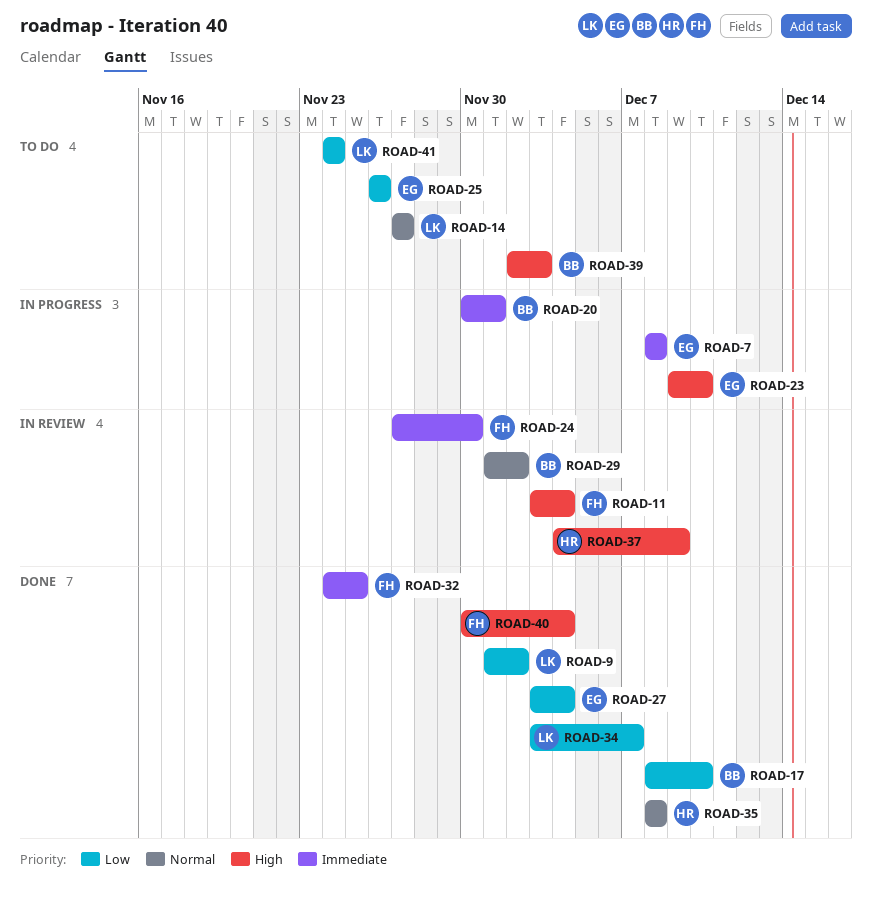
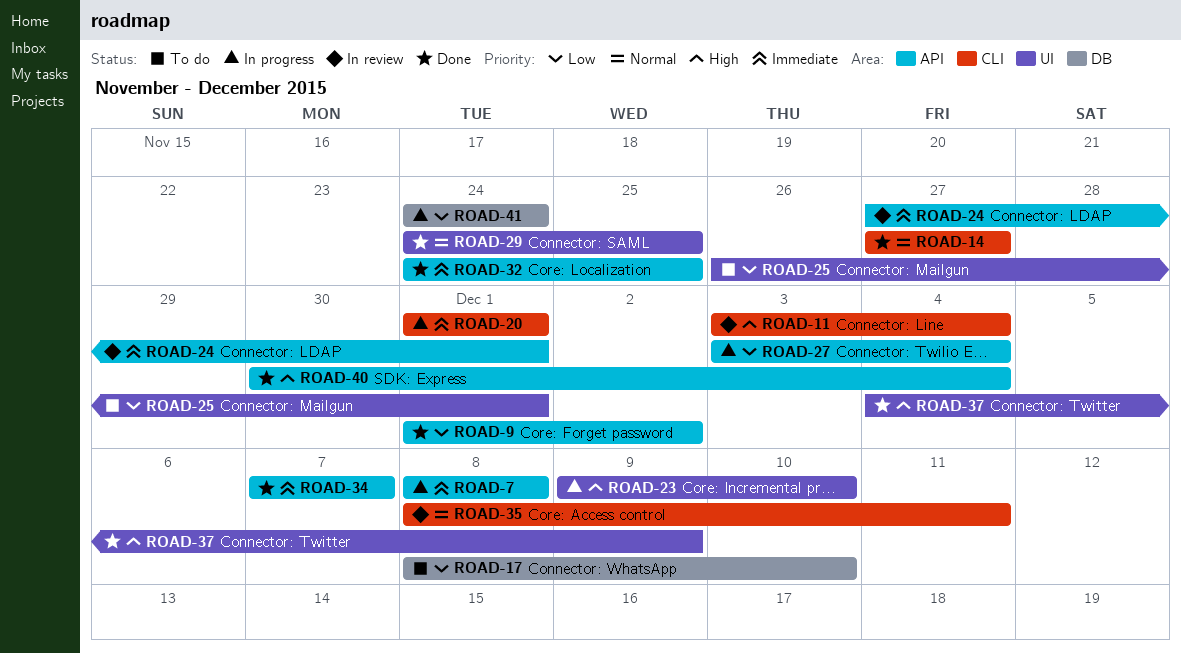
ROAD-14, status: To do -> Done
ROAD-17, status: Done -> To do
ROAD-20, start: Nov 30 -> Dec 1
ROAD-24, due: Nov 30 -> Dec 1
ROAD-25, due: Nov 26 -> Dec 1
ROAD-27, status: Done -> In progress
ROAD-29, status: In review -> Done
ROAD-29, start: Dec 1 -> Nov 24
ROAD-29, due: Dec 2 -> Nov 25
ROAD-34, priority: Low -> Immediate
ROAD-34, start: Dec 3 -> Dec 7
ROAD-35, status: Done -> In review
ROAD-35, due: Dec 8 -> Dec 11
ROAD-37, status: In review -> Done
ROAD-39: present -> none
ROAD-41, status: To do -> In progress

